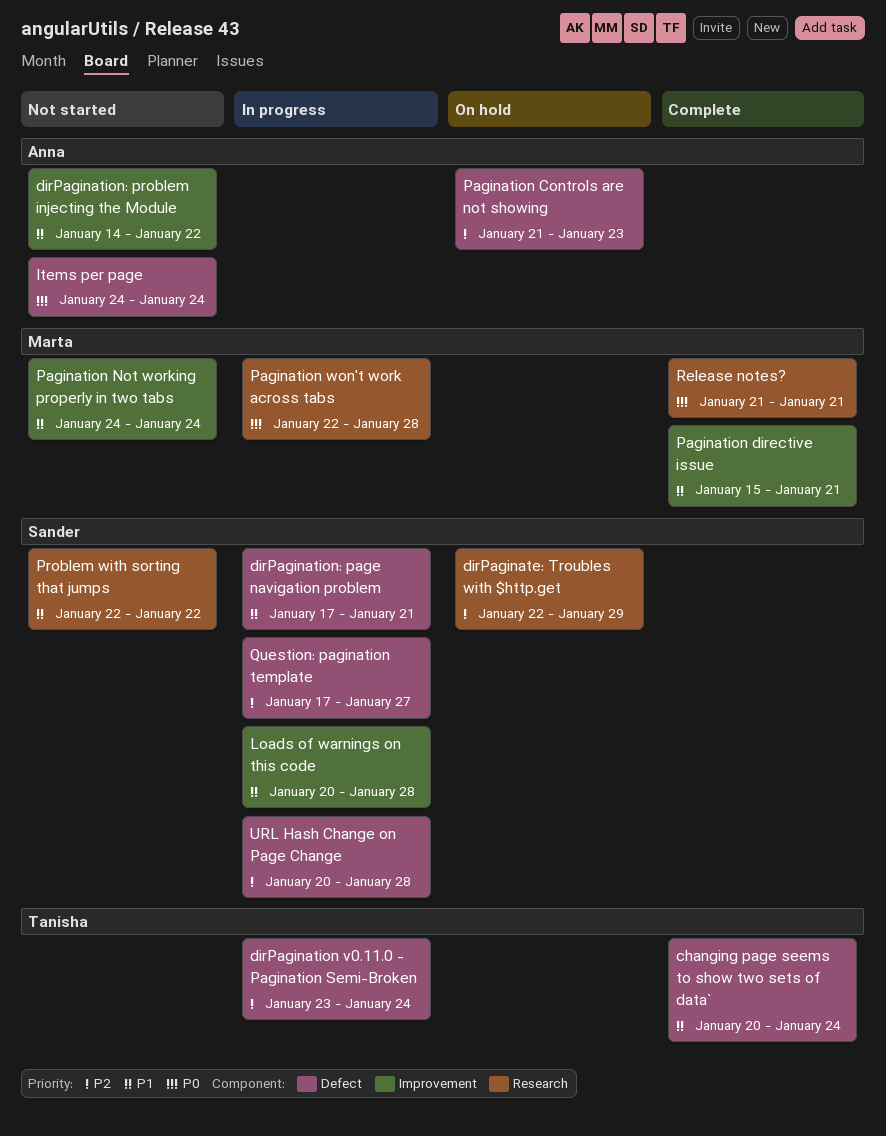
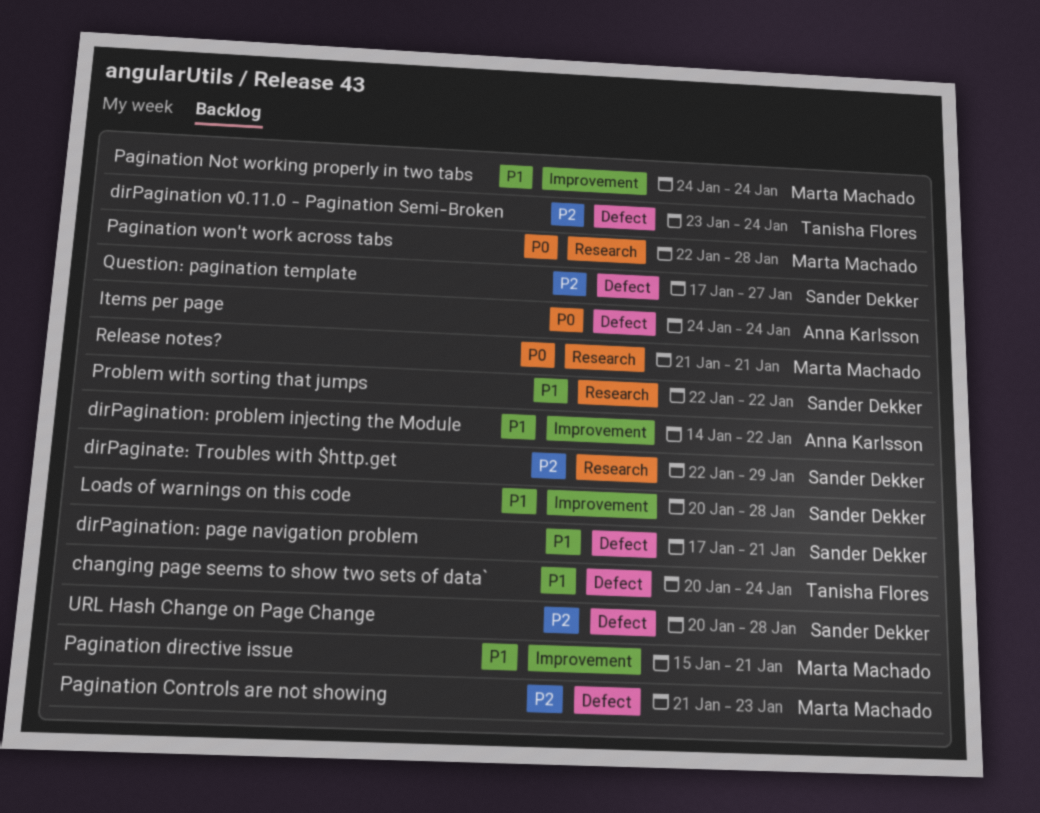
Pagination Controls are not showing, owner: Anna Karlsson -> Marta Machado

